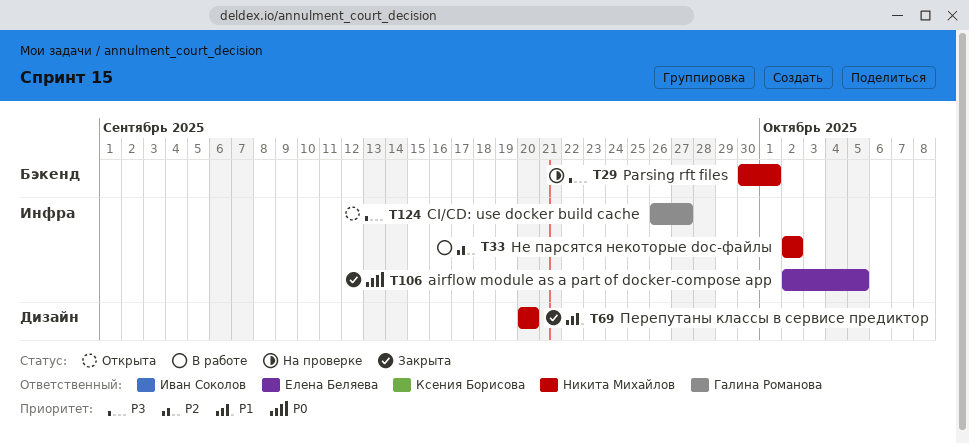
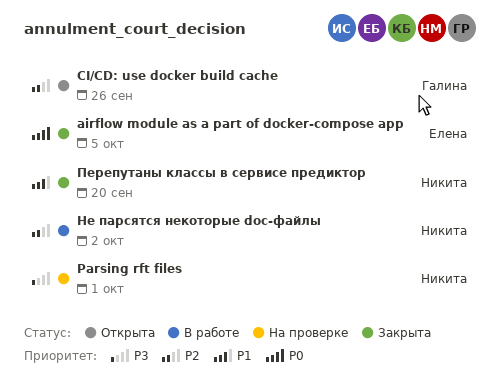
CI/CD: use docker build cache, priority: P3 -> P2
CI/CD: use docker build cache, due: Sep 27 -> Sep 26

